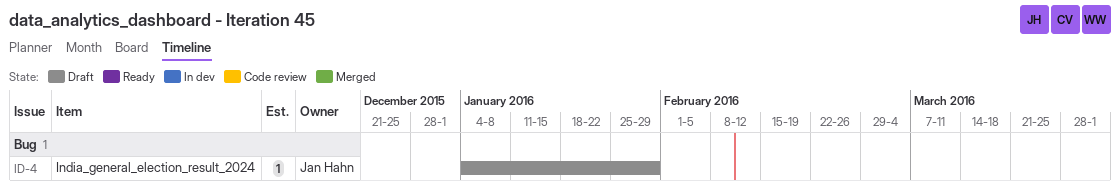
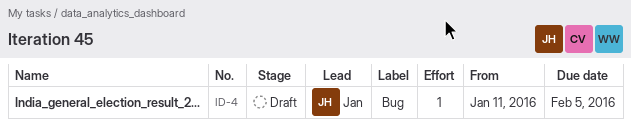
ID-4, start: Jan 4 -> Jan 11
ID-4, due: Jan 29 -> Feb 5

